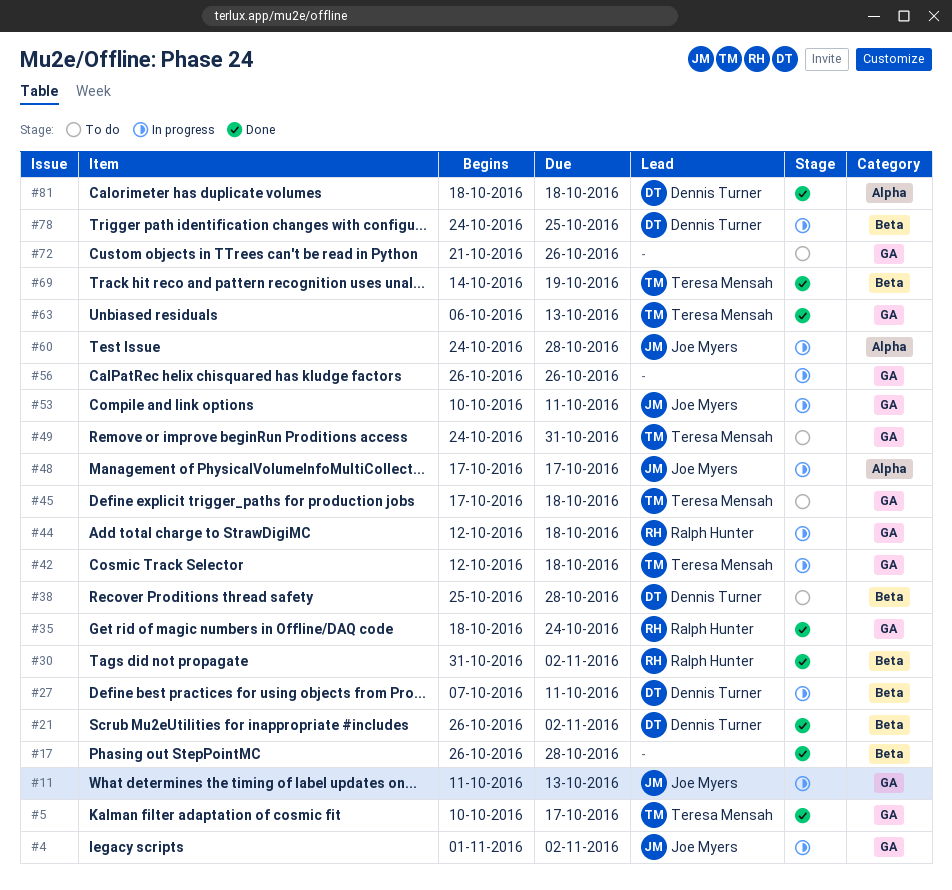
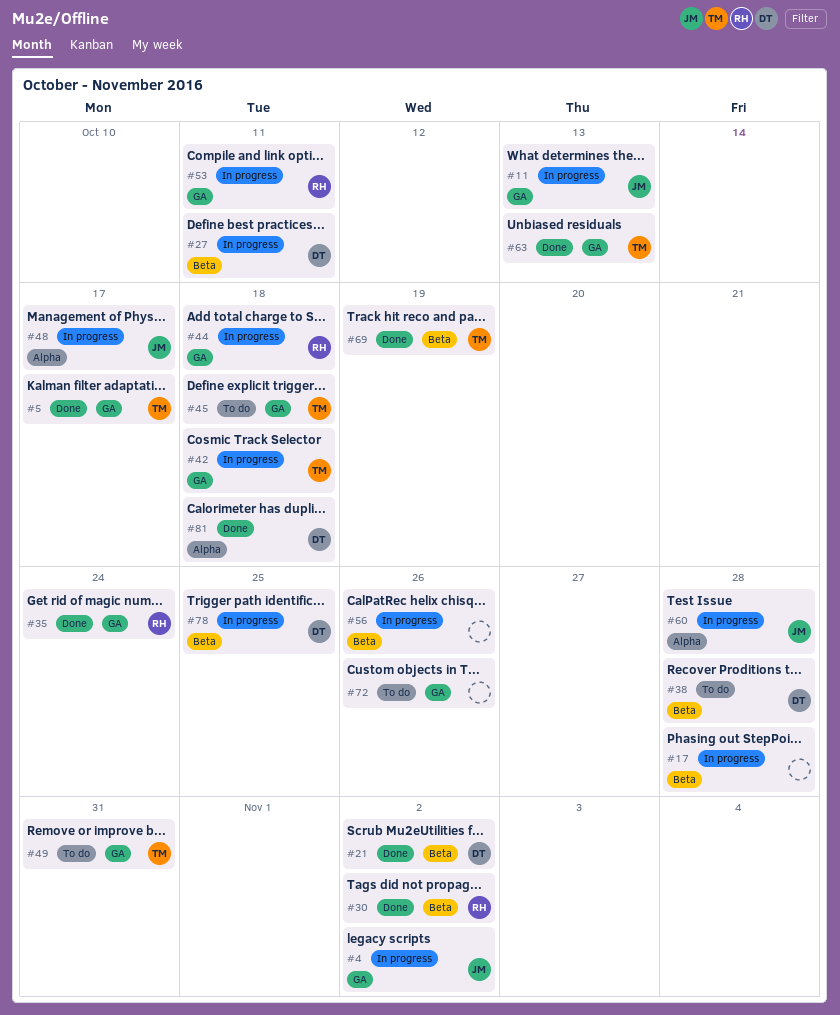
#17, status: Done -> In progress
#53, owner: Joe Myers -> Ralph Hunter
#56, label: GA -> Beta

